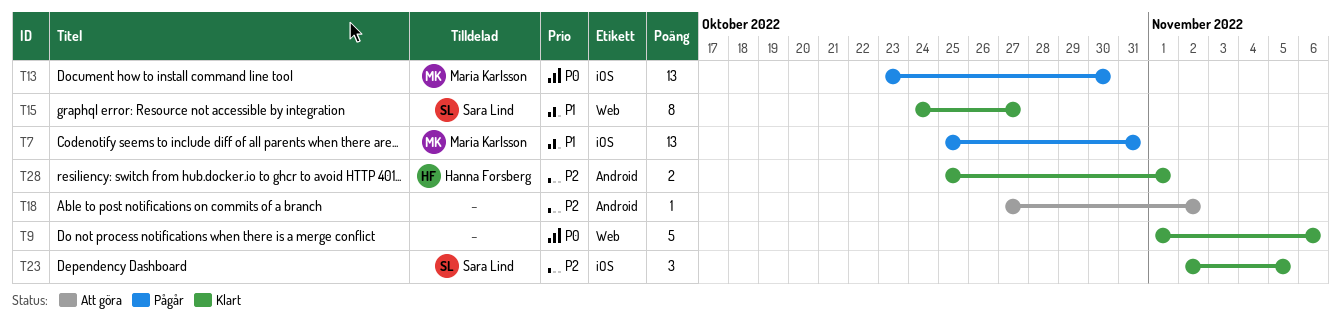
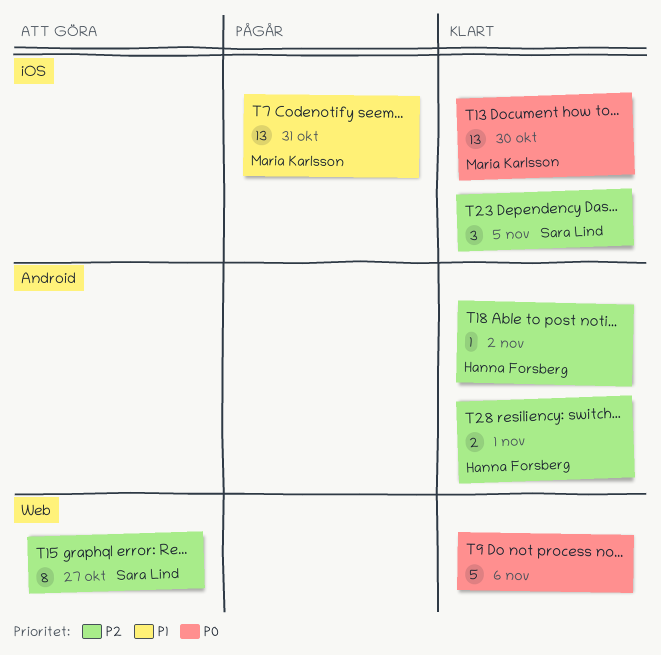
T13, status: Pågår -> Klart
T15, status: Klart -> Att göra
T15, priority: P1 -> P2
T18, status: Att göra -> Klart
T18, owner: none -> Hanna Forsberg

